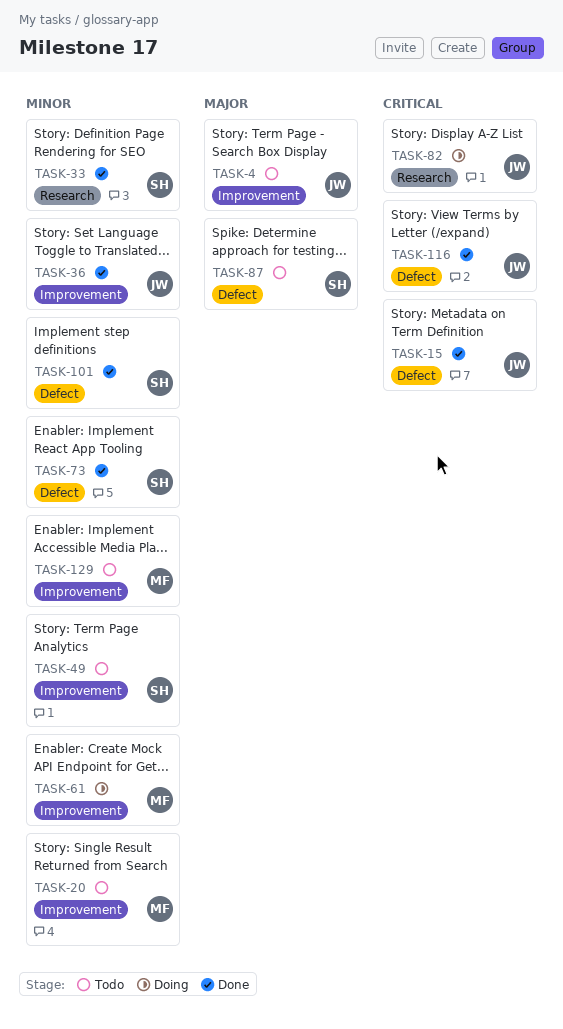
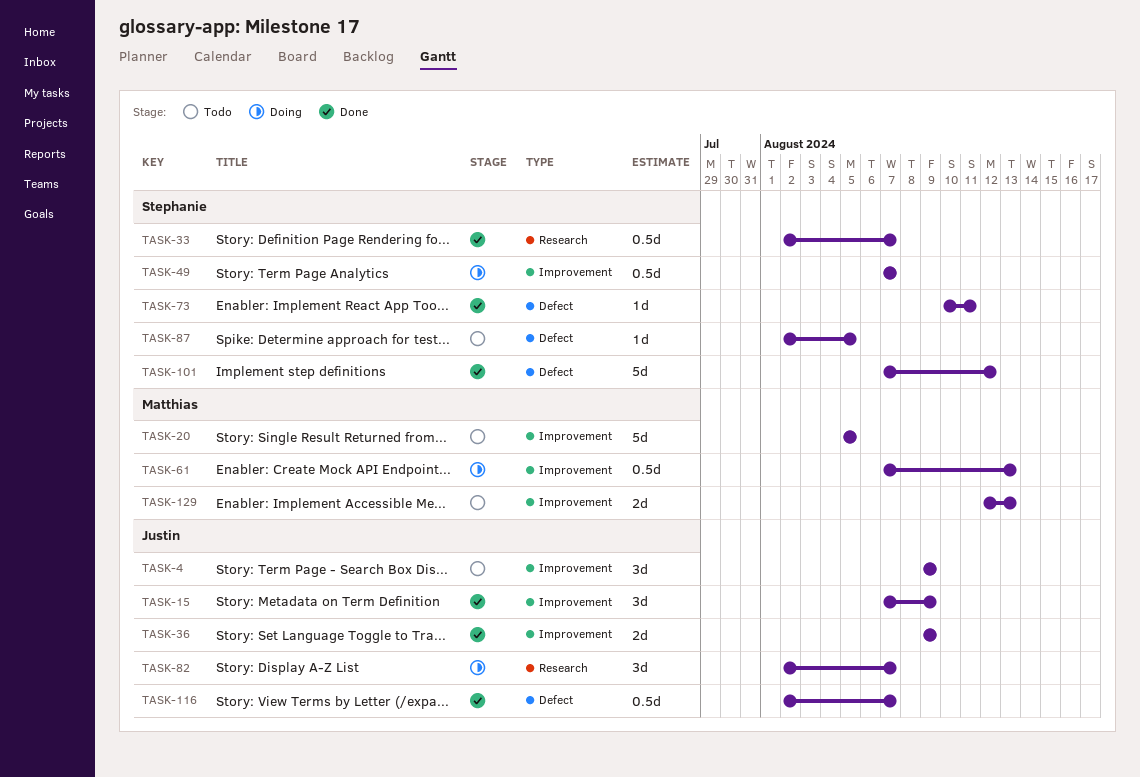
TASK-15, label: Defect -> Improvement
TASK-49, status: Todo -> Doing

